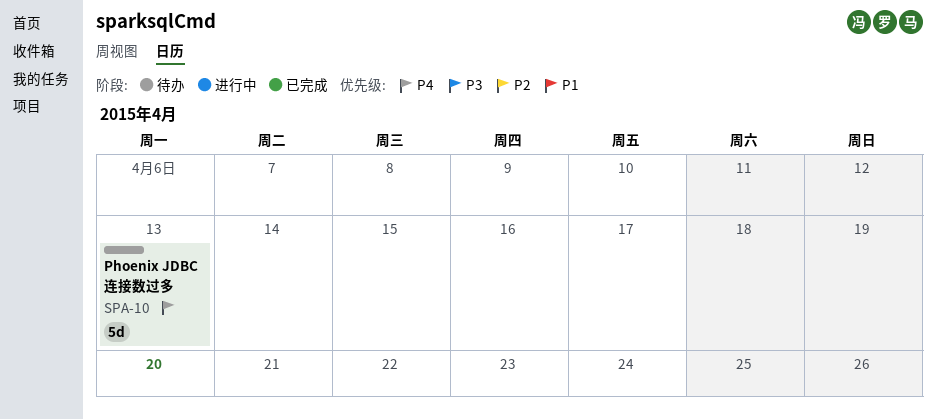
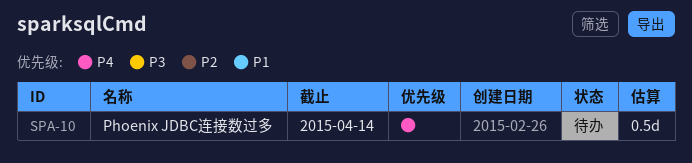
SPA-10, estimate: 5d -> 0.5d
SPA-10, due: Apr 13 -> Apr 14

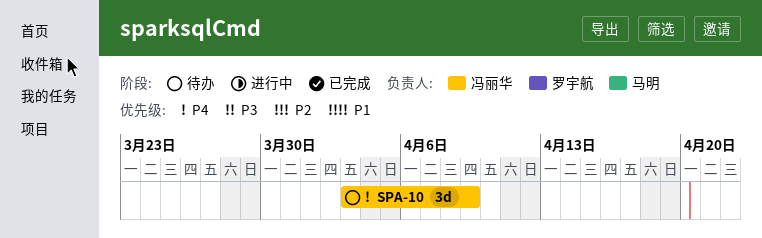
SPA-10, estimate: 0.5d -> 3d
SPA-10, due: Apr 14 -> Apr 9

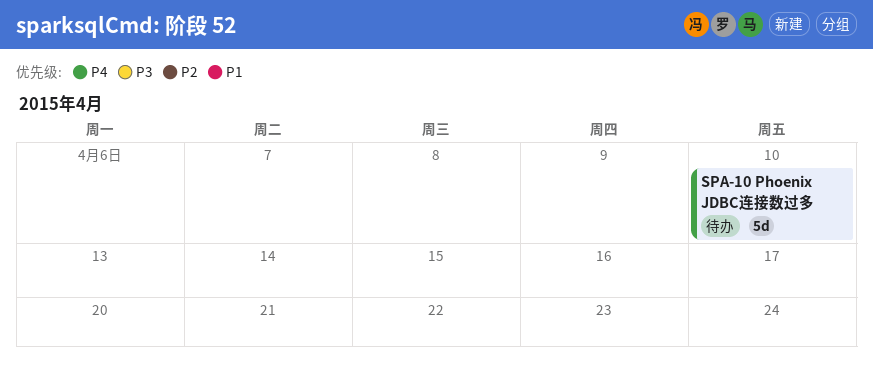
SPA-10, estimate: 3d -> 5d
SPA-10, due: Apr 9 -> Apr 10

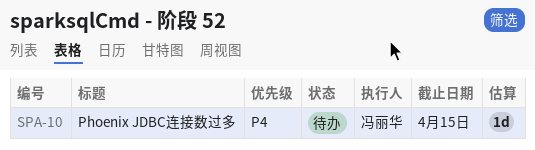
SPA-10, estimate: 5d -> 1d
SPA-10, due: Apr 10 -> Apr 15

